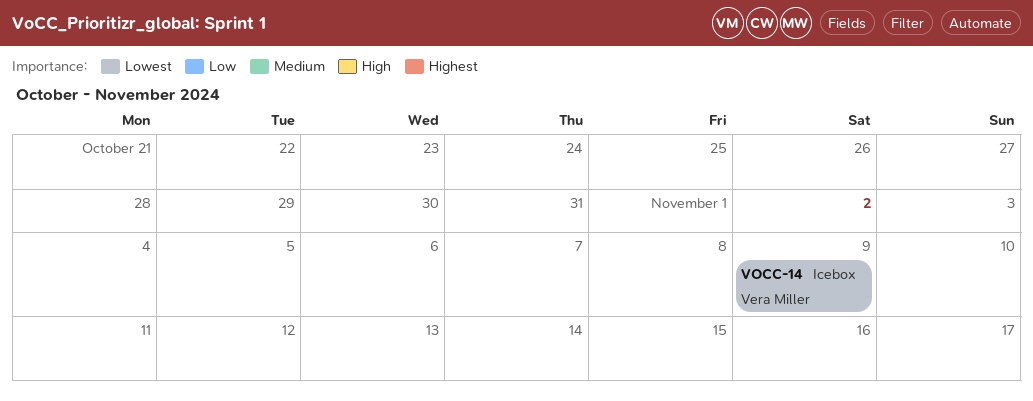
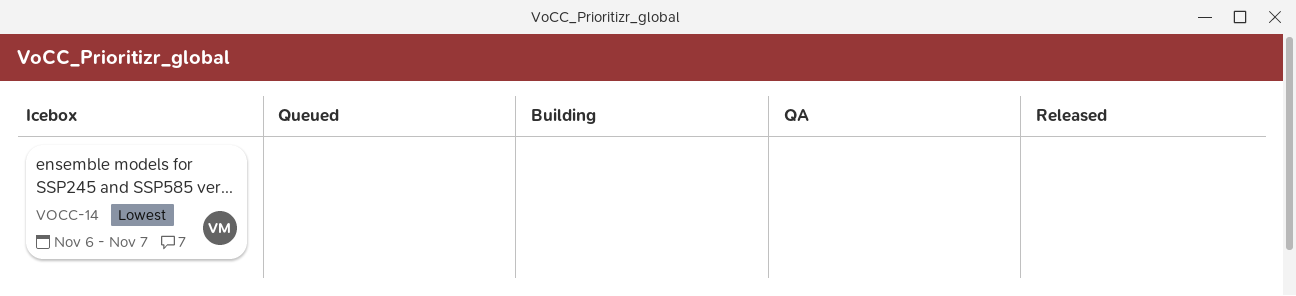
VOCC-14, due: Nov 9 -> Nov 7

